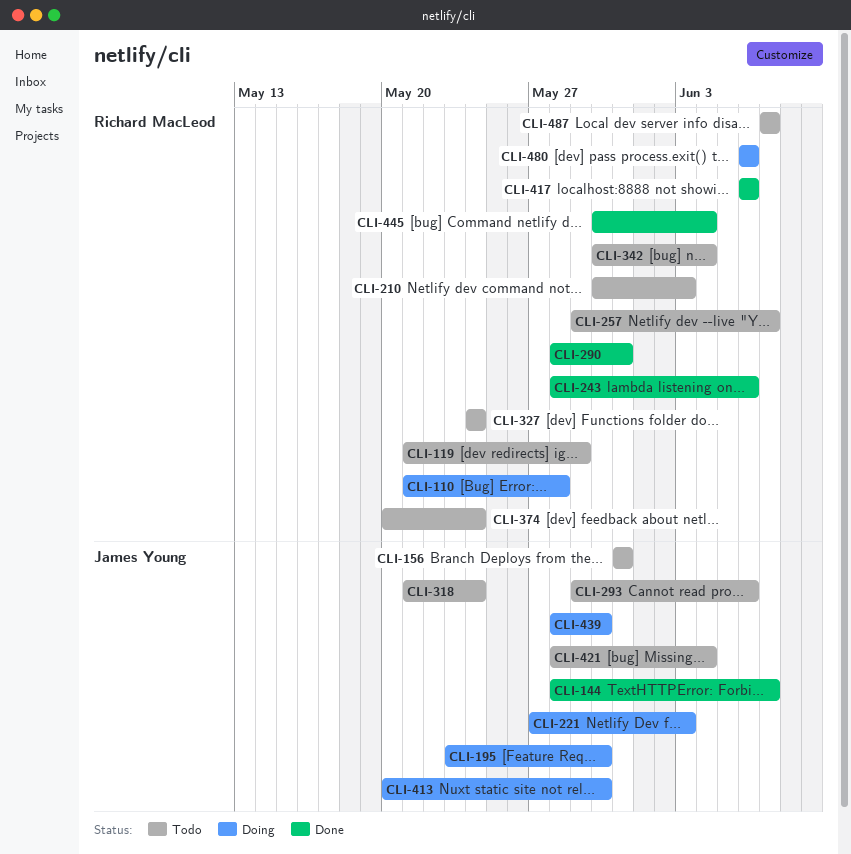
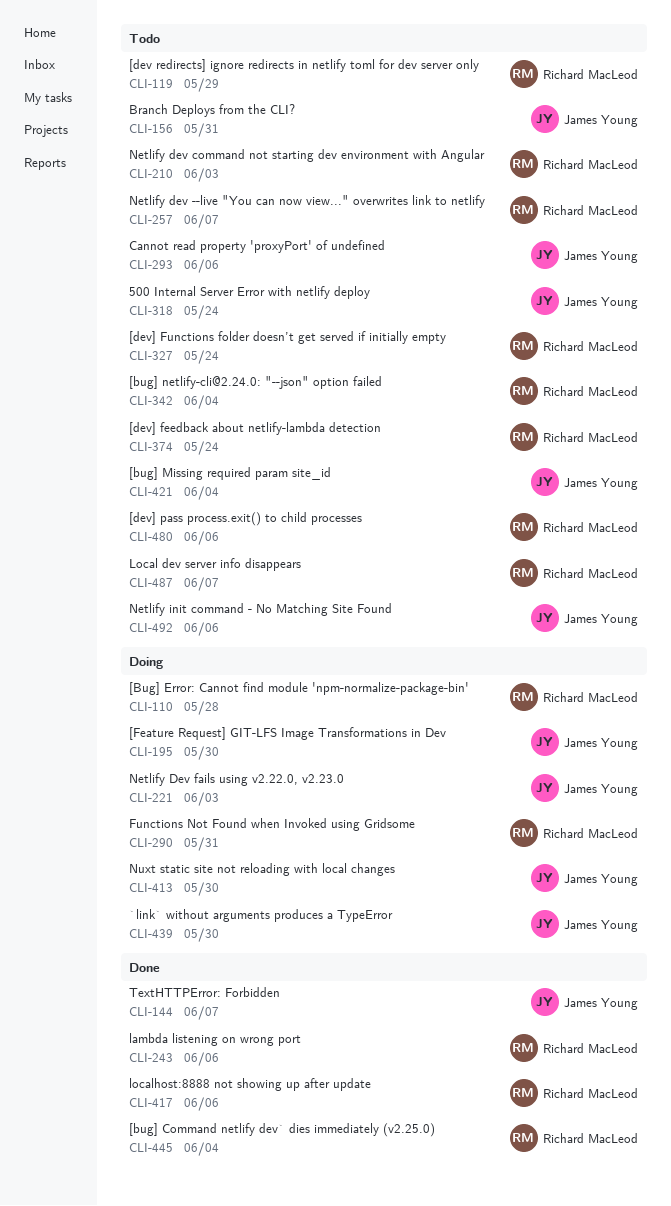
CLI-290, status: Done -> Doing
CLI-480, status: Doing -> Todo
CLI-492: none -> present

